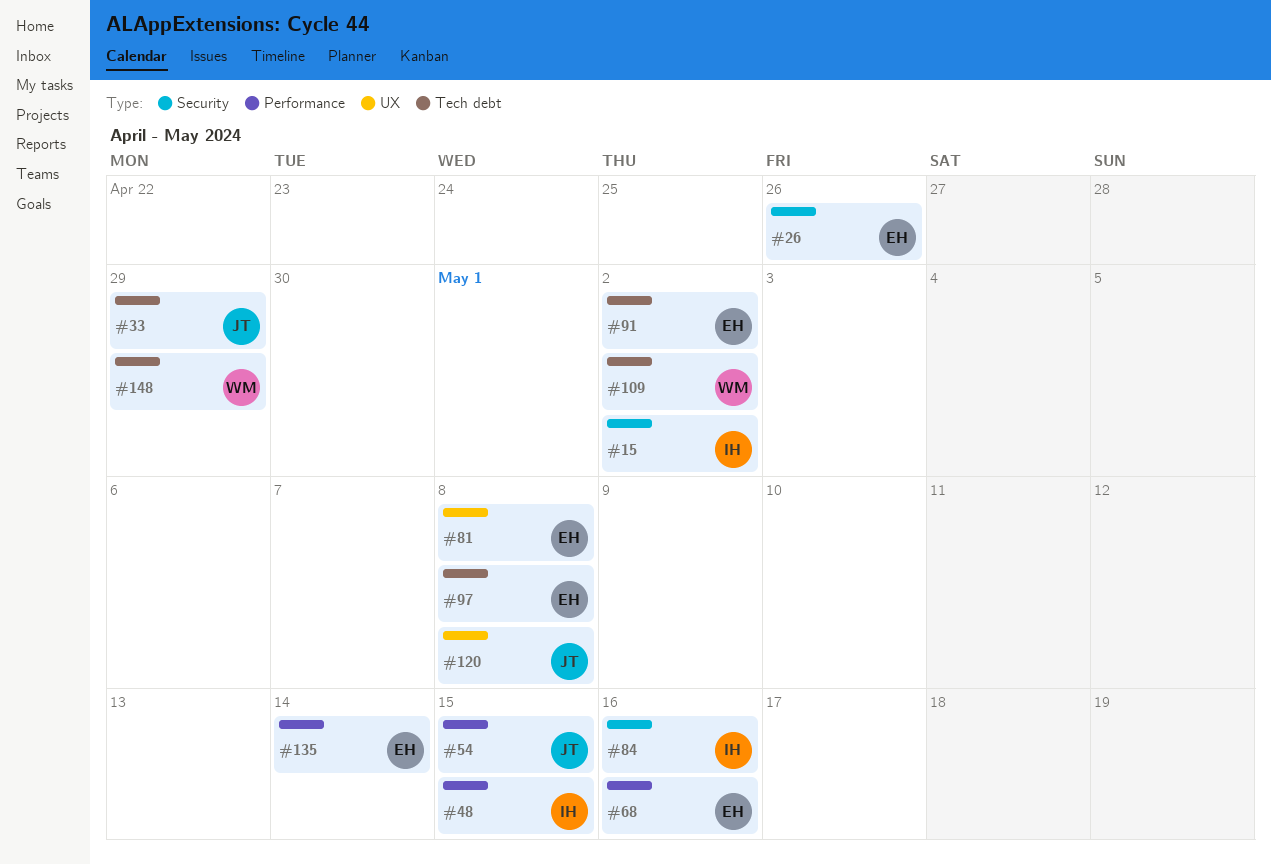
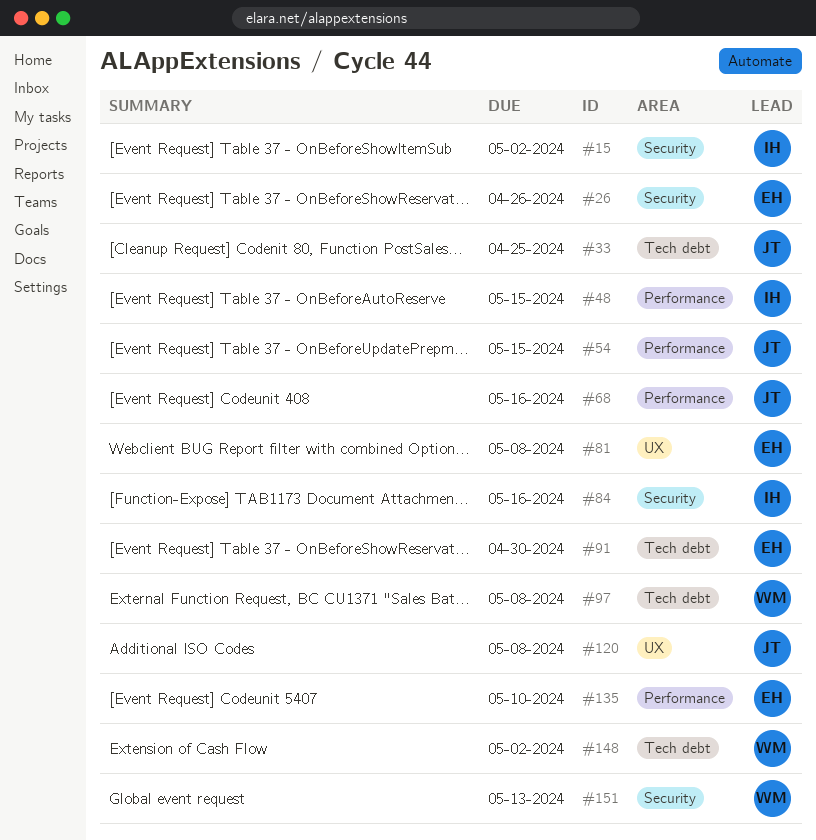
#33, due: Apr 29 -> Apr 25
#68, owner: EH -> JT
#91, due: May 2 -> Apr 30
#97, owner: EH -> WM
#109: present -> none
#135, due: May 14 -> May 10
#148, due: Apr 29 -> May 2
#151: none -> present

